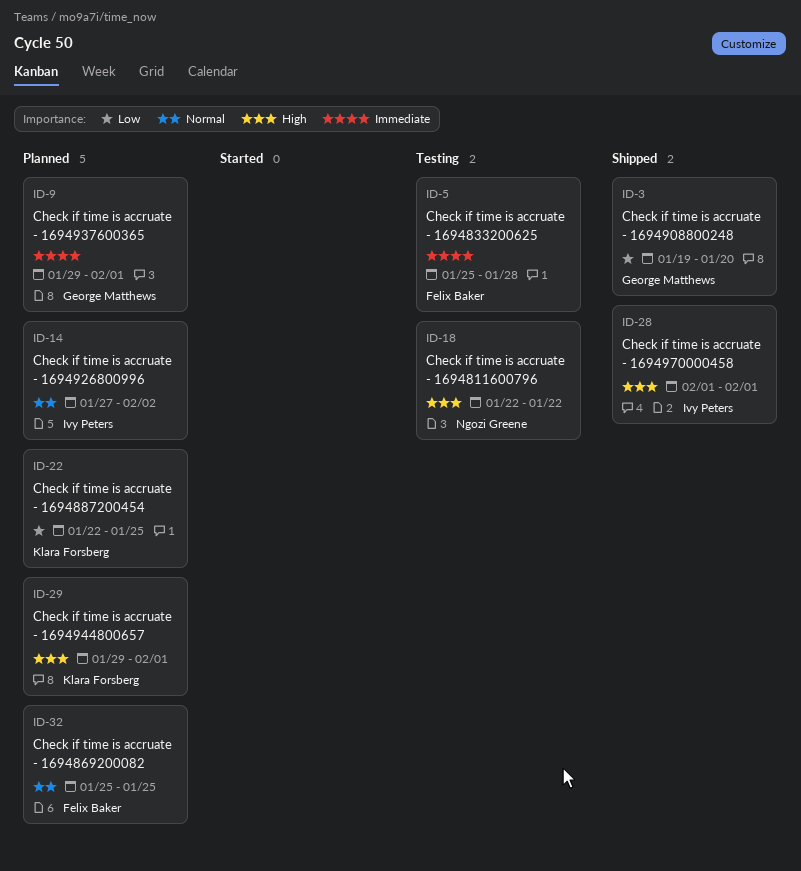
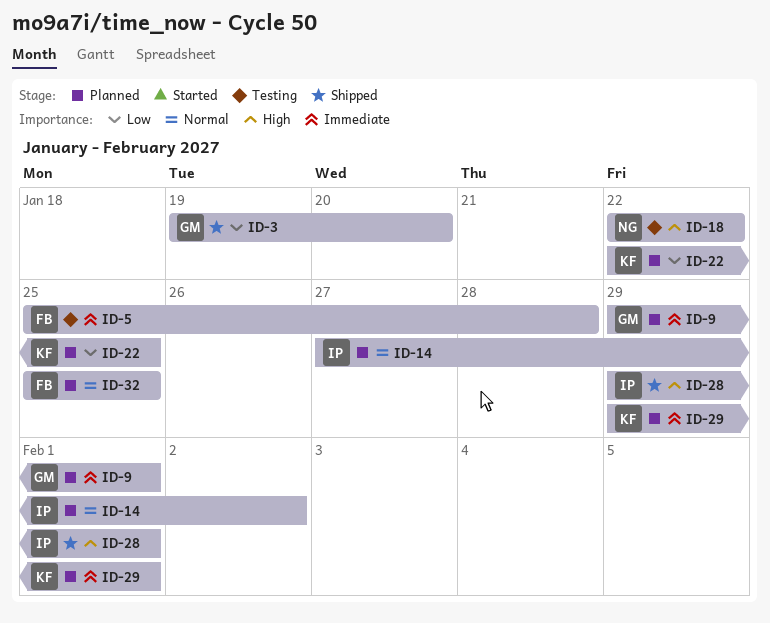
ID-28, start: Feb 1 -> Jan 29
ID-29, priority: High -> Immediate

